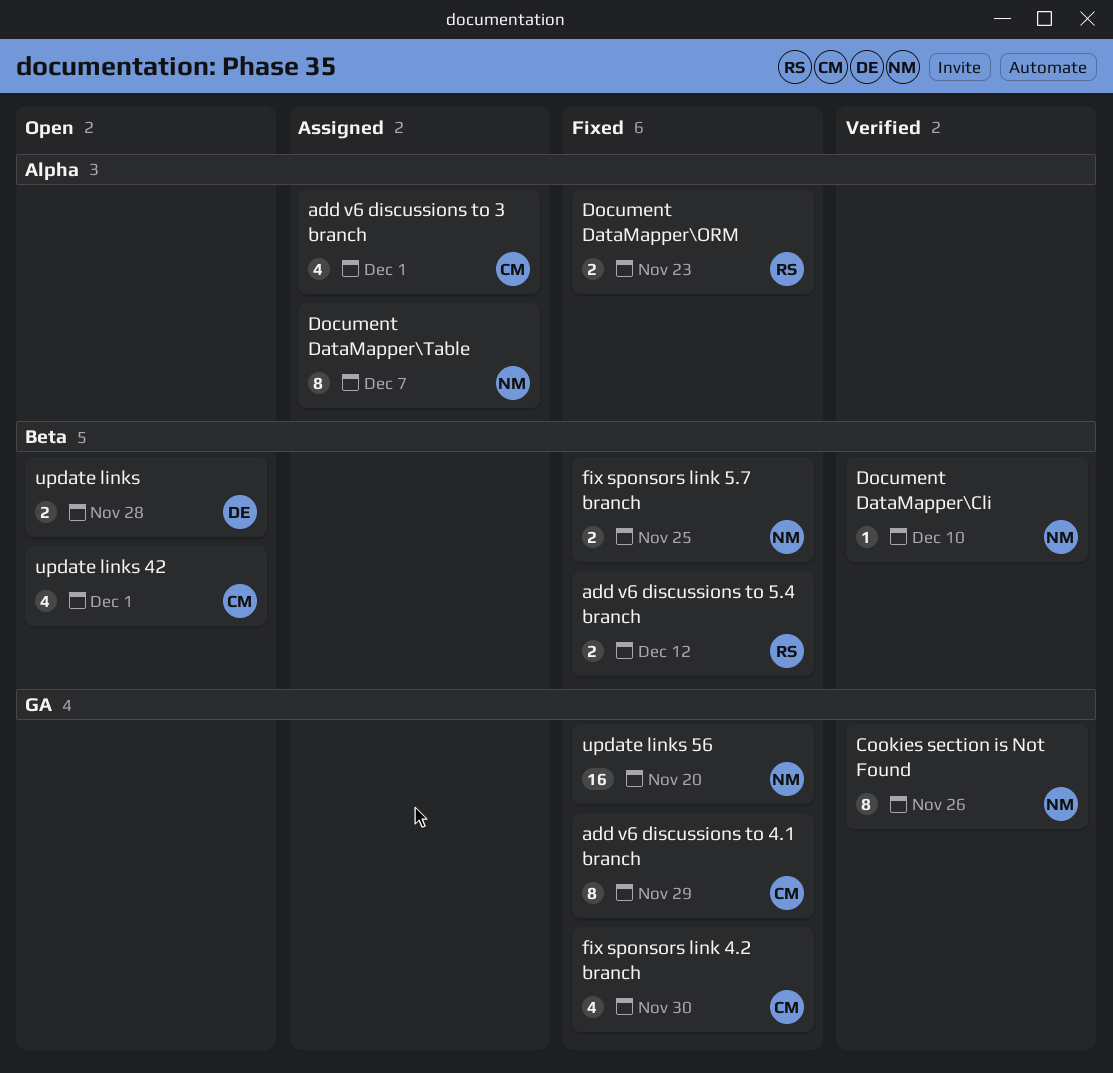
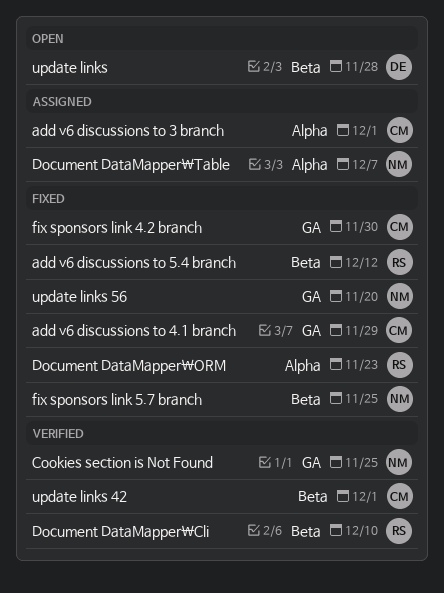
Cookies section is Not Found, due: Nov 26 -> Nov 25
Document DataMapper\Cli, owner: NM -> RS
update links 42, status: Open -> Verified

